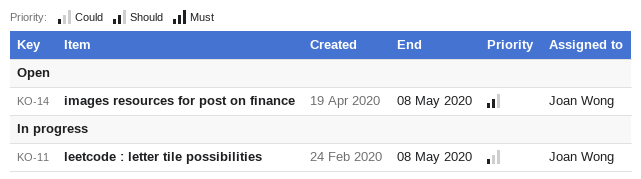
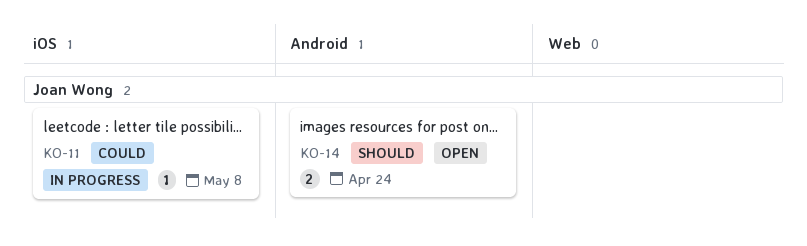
KO-14, due: May 8 -> Apr 24

